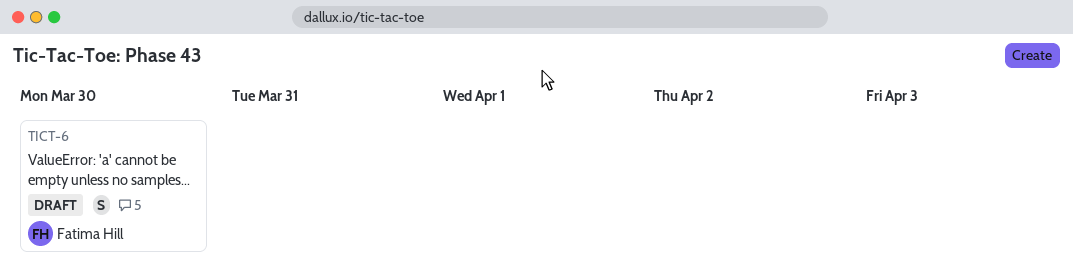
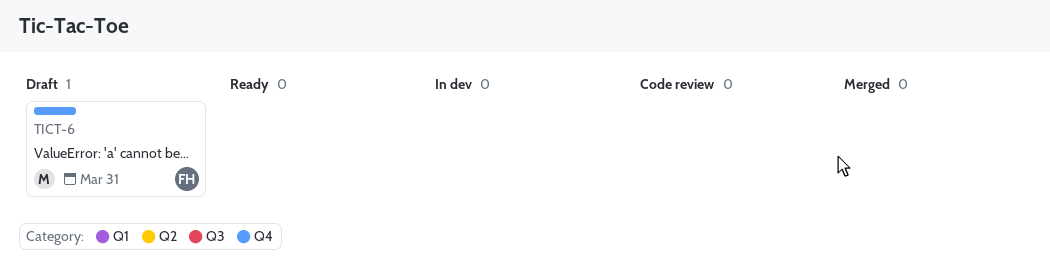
TICT-6, estimate: S -> M
TICT-6, due: Mar 30 -> Mar 31

